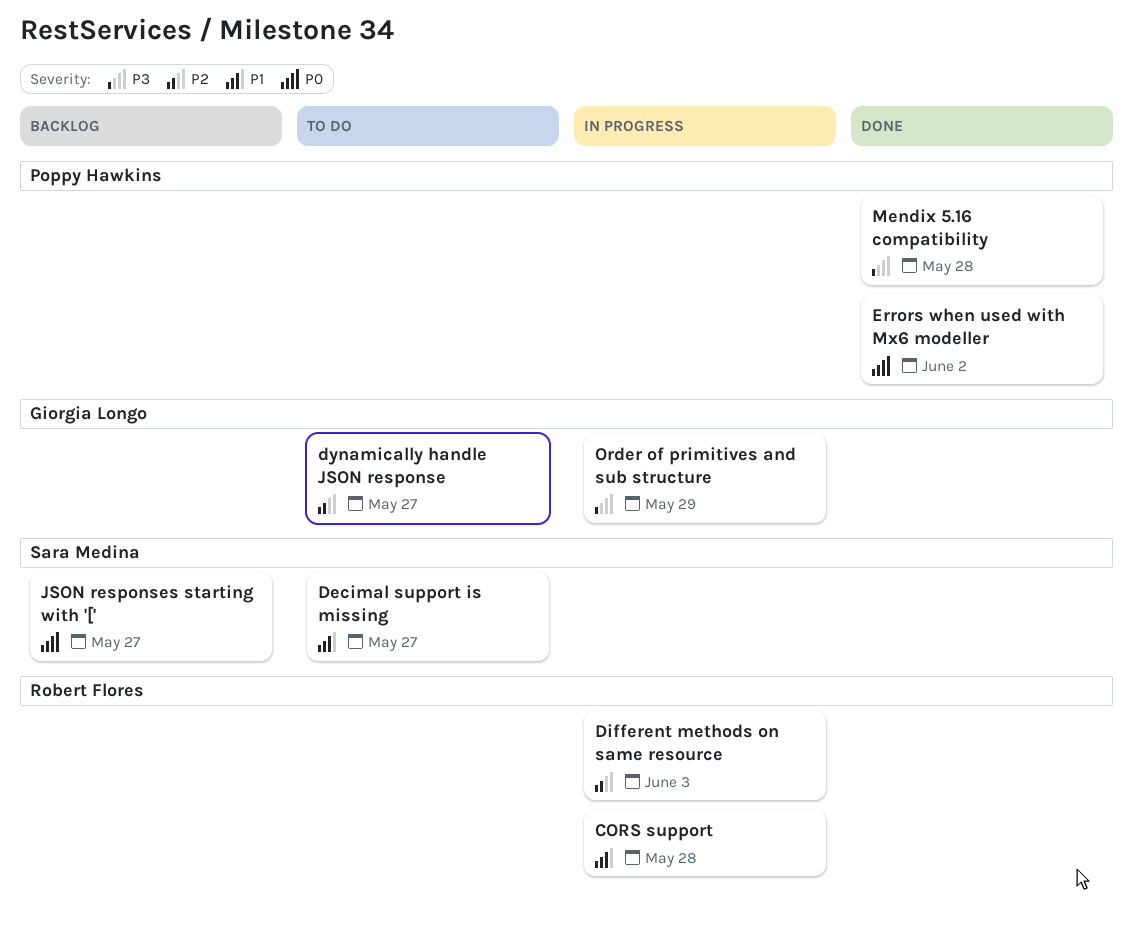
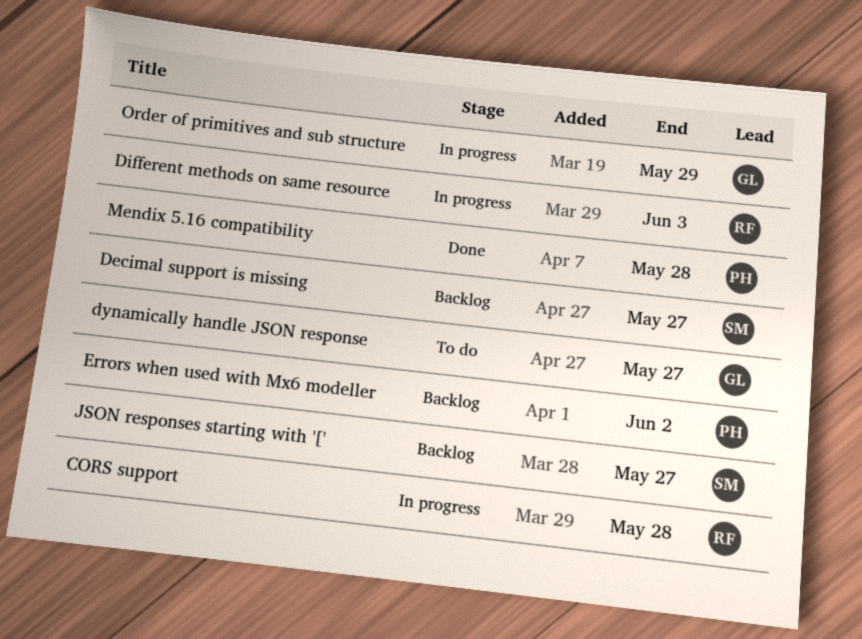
Decimal support is missing, status: To do -> Backlog
Errors when used with Mx6 modeller, status: Done -> Backlog

